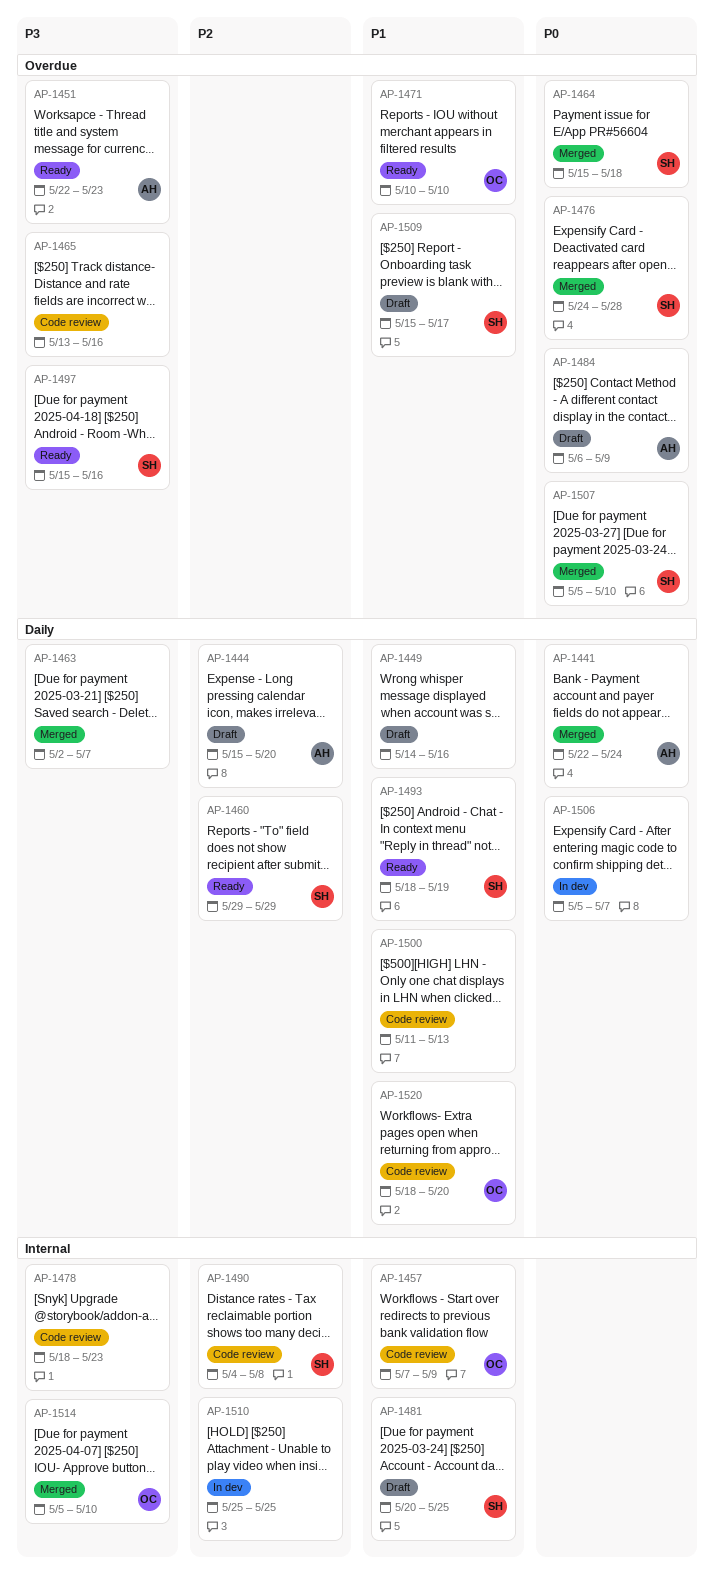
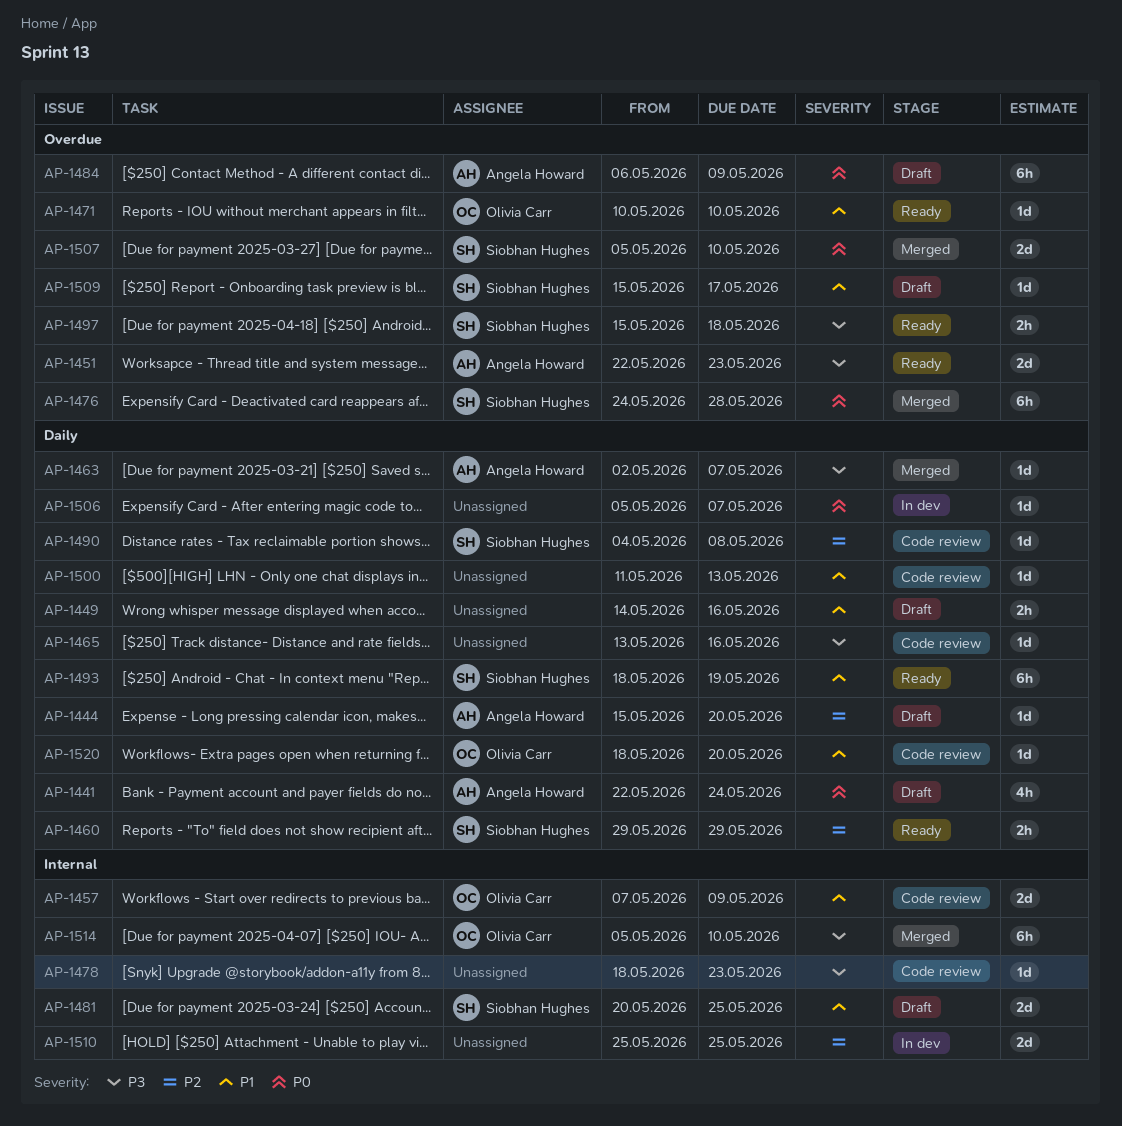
AP-1441, status: Merged -> Draft
AP-1463, owner: none -> Angela Howard
AP-1464: present -> none
AP-1465, label: Overdue -> Daily
AP-1490, label: Internal -> Daily
AP-1497, due: May 16 -> May 18

